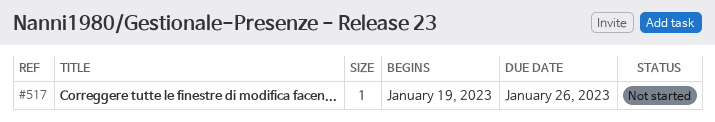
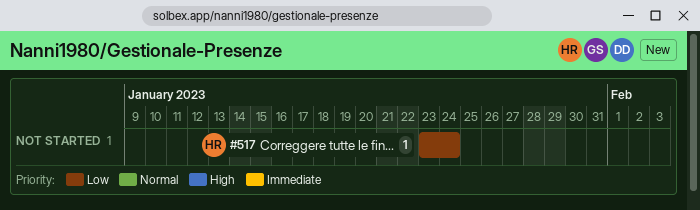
#517, start: Jan 19 -> Jan 23
#517, due: Jan 26 -> Jan 24

